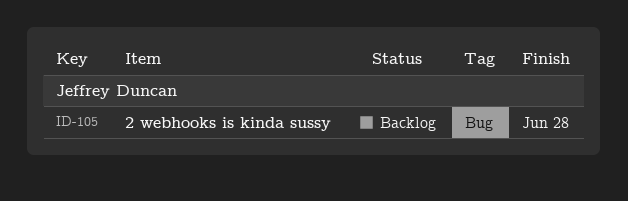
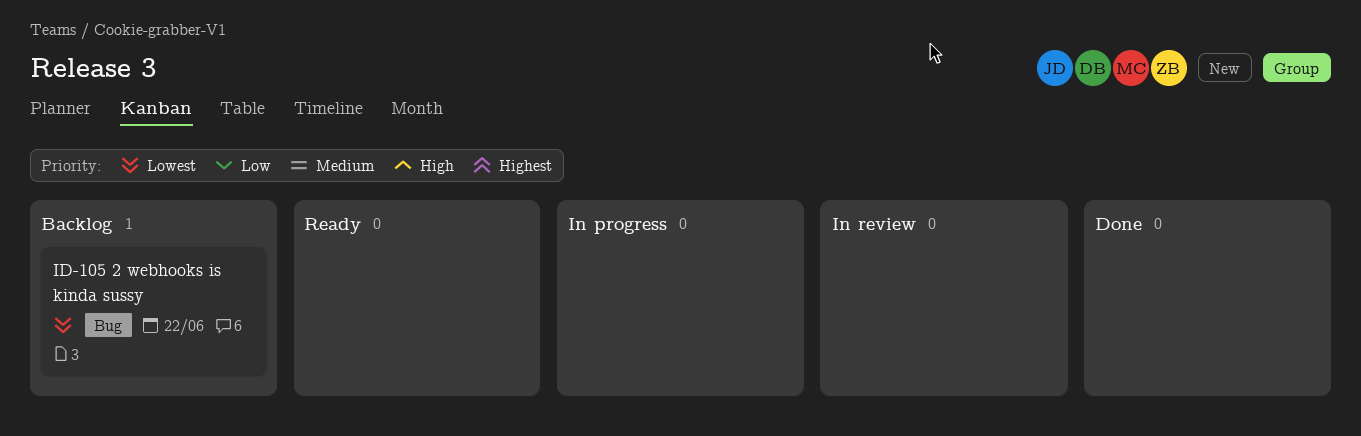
ID-105, due: Jun 28 -> Jun 22

